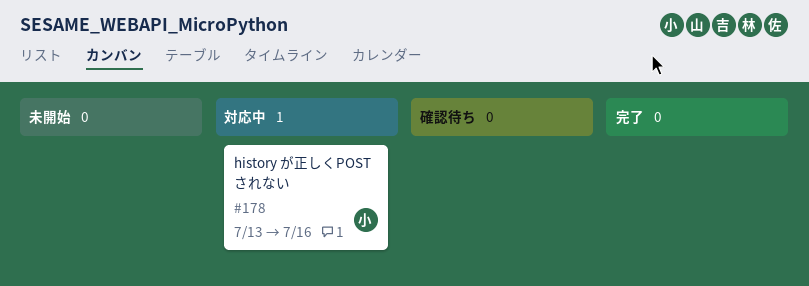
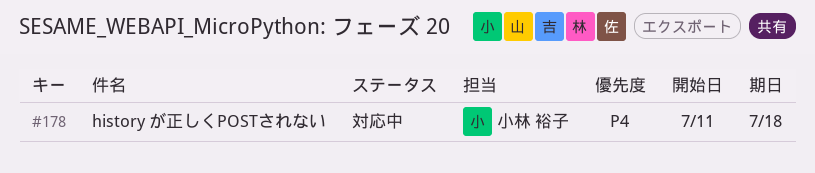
#178, start: Jul 13 -> Jul 11
#178, due: Jul 16 -> Jul 18

